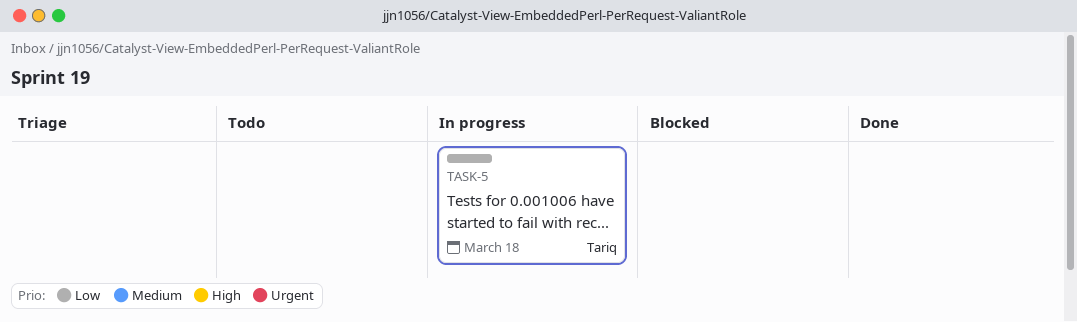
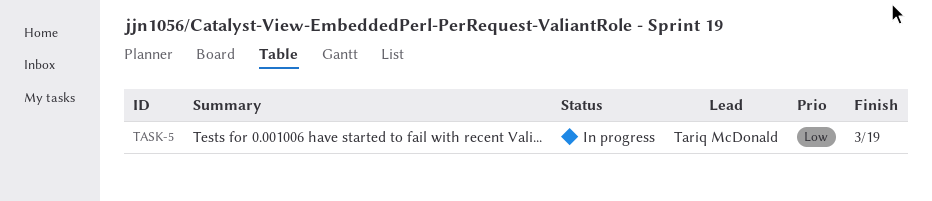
TASK-5, due: Mar 18 -> Mar 19

